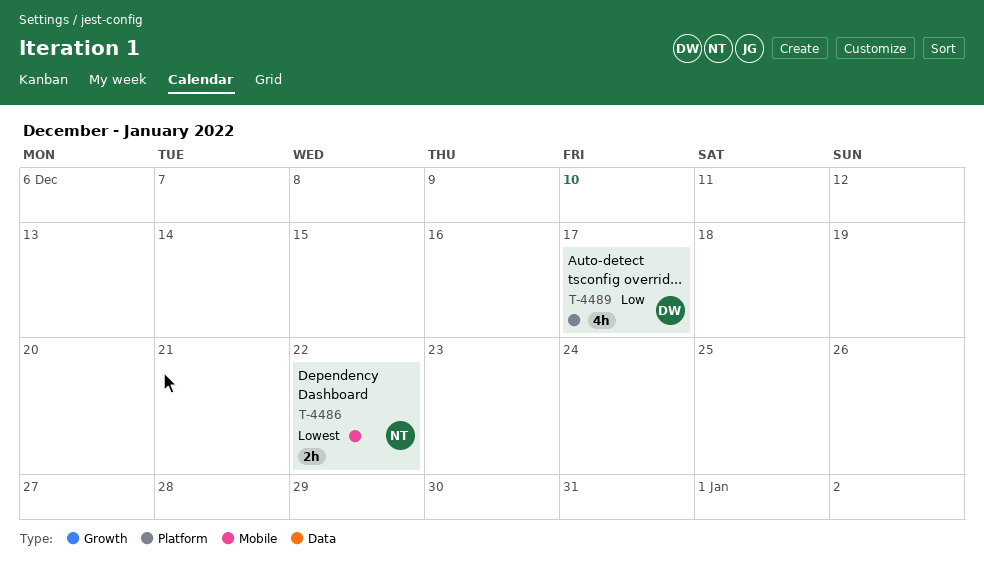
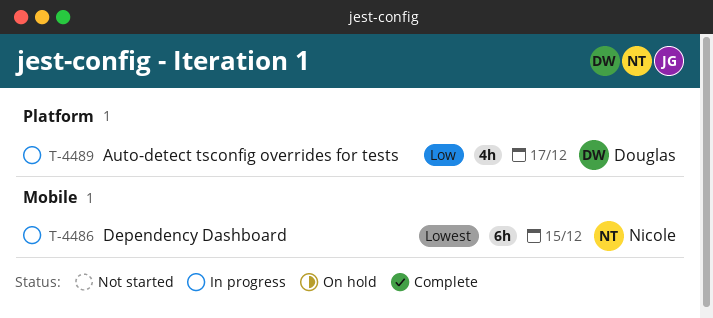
T-4486, estimate: 2h -> 6h
T-4486, due: Dec 22 -> Dec 15

